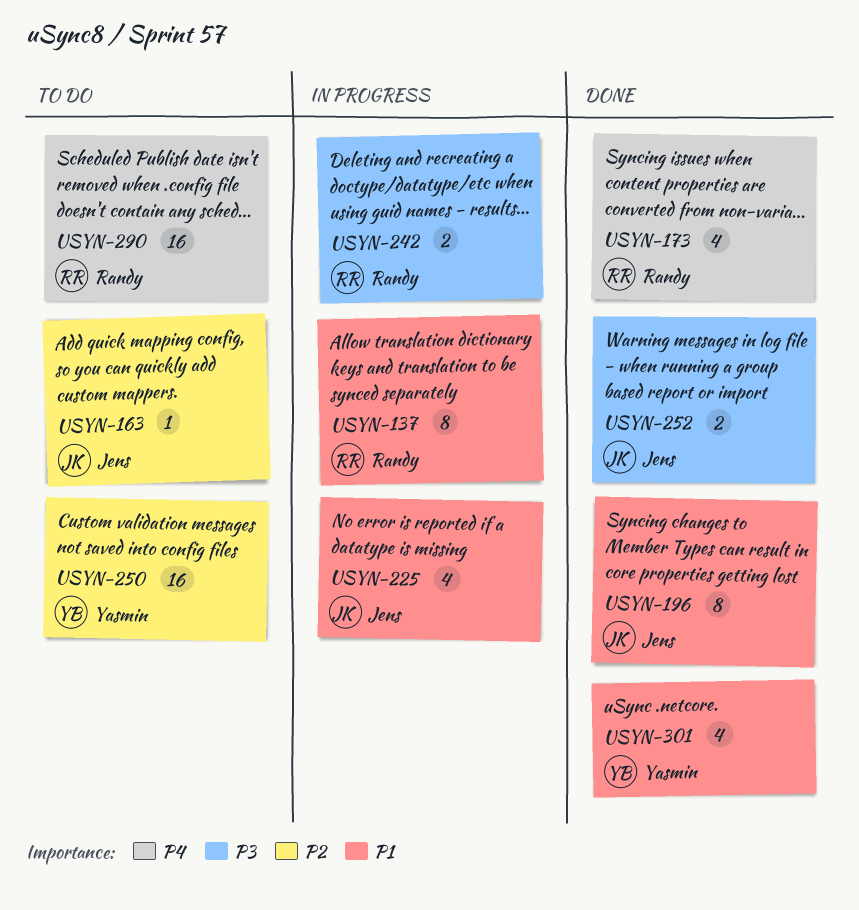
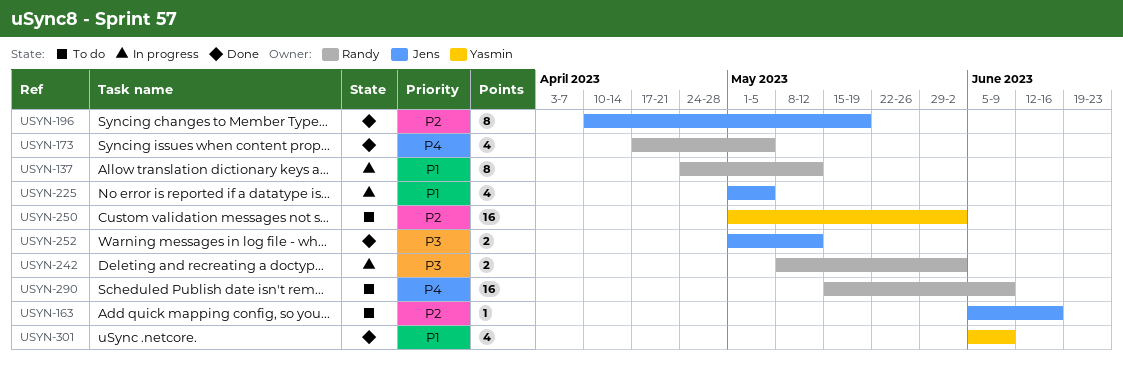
USYN-196, priority: P1 -> P2

